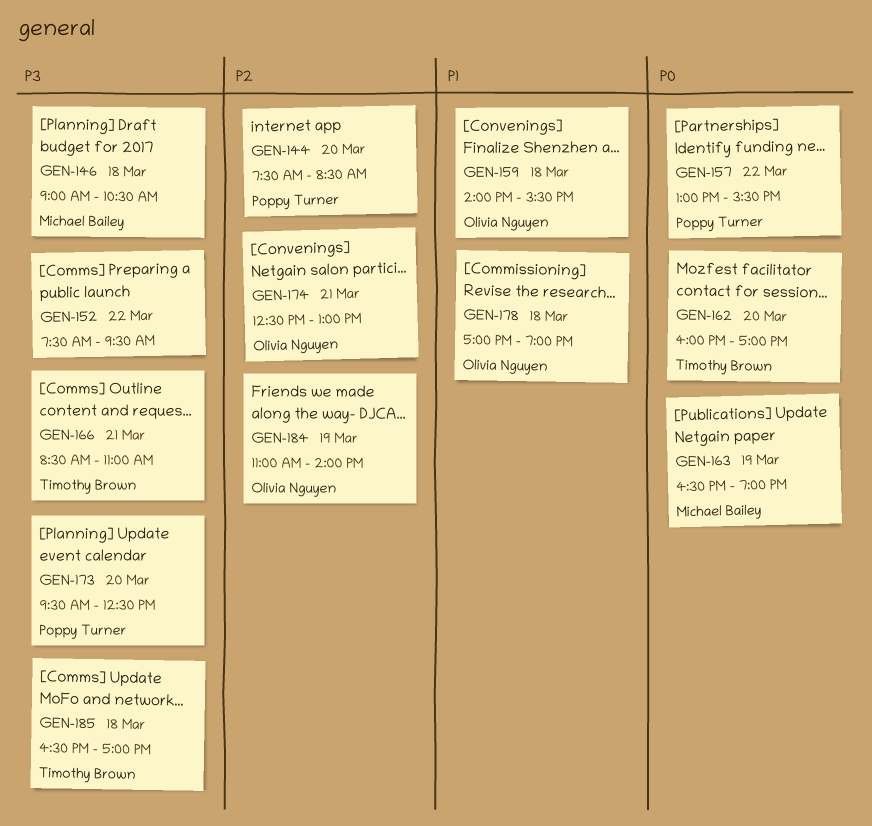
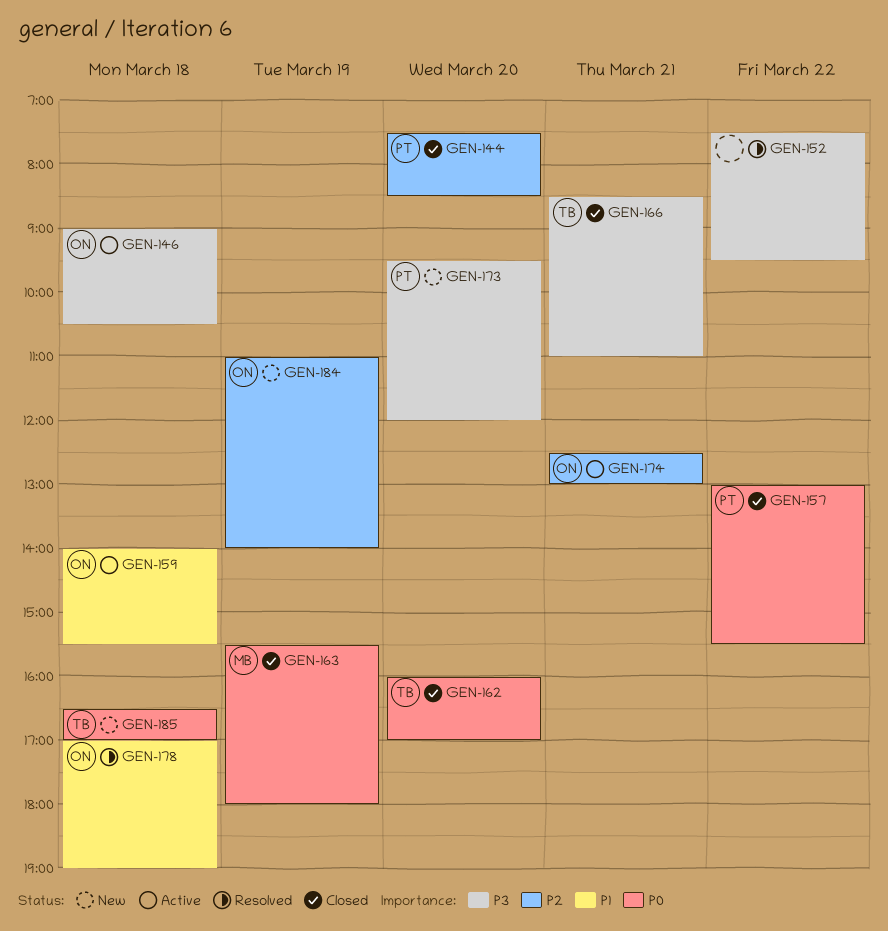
GEN-146, owner: Michael Bailey -> Olivia Nguyen
GEN-163, begins: 16:30 -> 15:30
GEN-163, ends: 19:00 -> 18:00
GEN-173, ends: 12:30 -> 12:00
GEN-185, priority: P3 -> P0

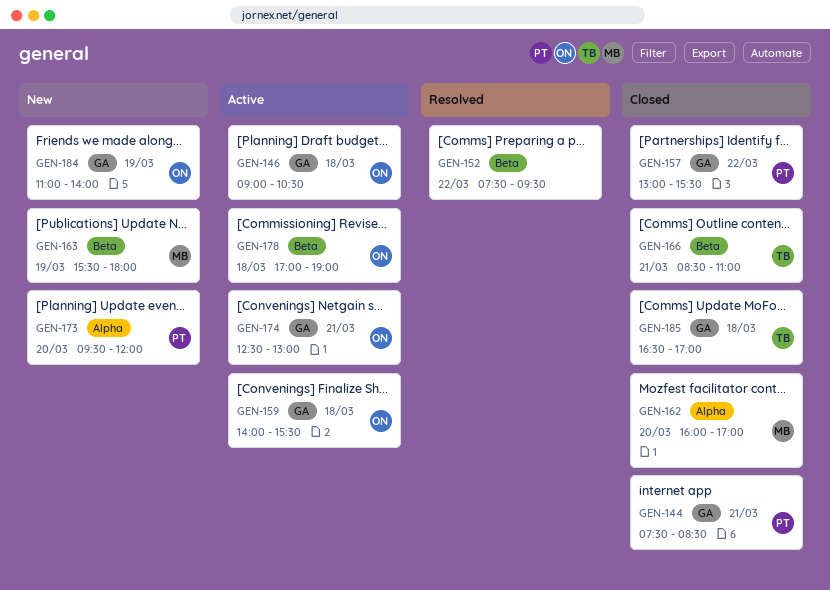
GEN-144, day: Mar 20 -> Mar 21
GEN-162, owner: TB -> MB
GEN-163, status: Closed -> New
GEN-178, status: Resolved -> Active
GEN-185, status: New -> Closed

